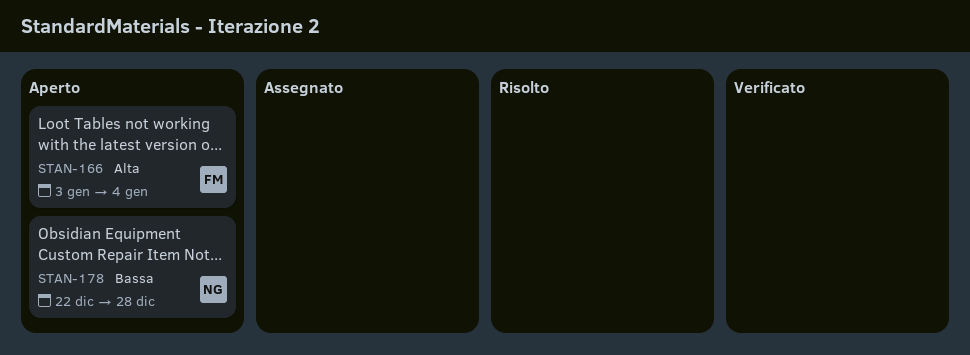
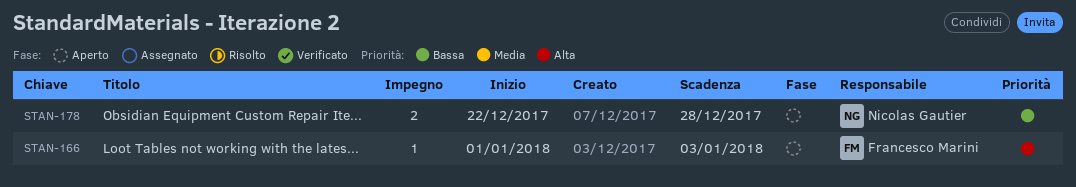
STAN-166, start: Jan 3 -> Jan 1
STAN-166, due: Jan 4 -> Jan 3

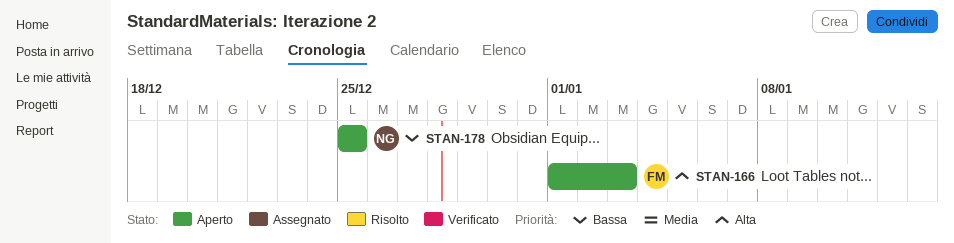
STAN-178, start: Dec 22 -> Dec 25
STAN-178, due: Dec 28 -> Dec 25

